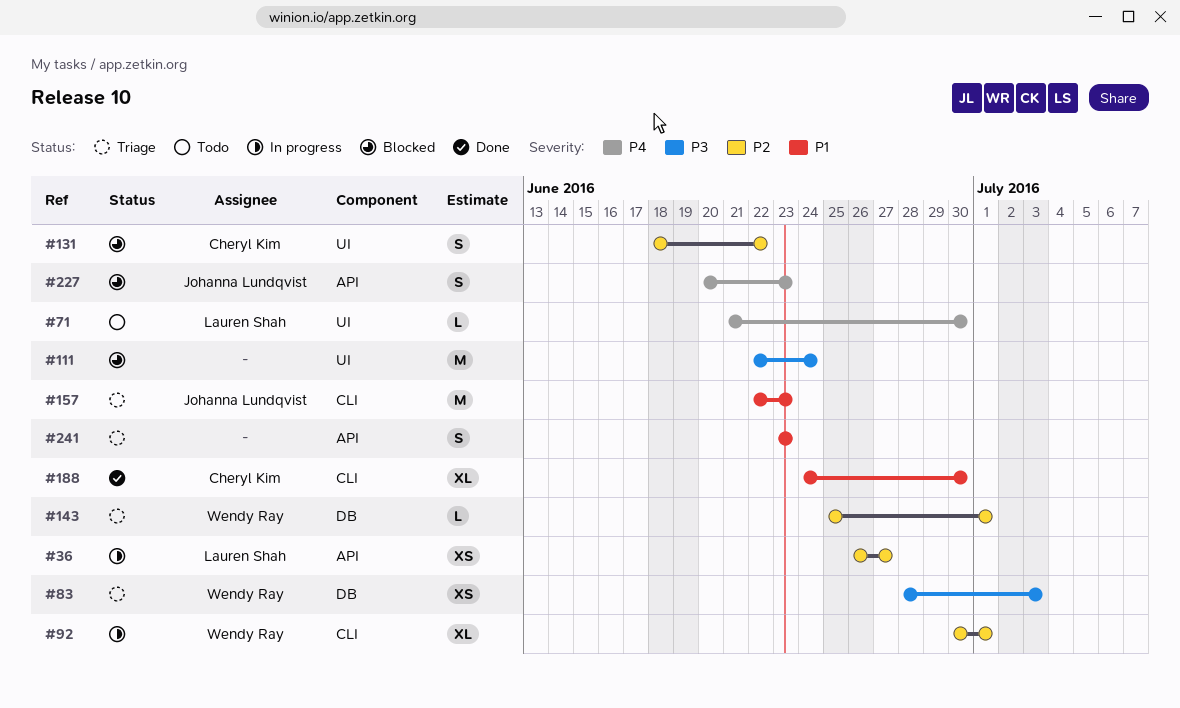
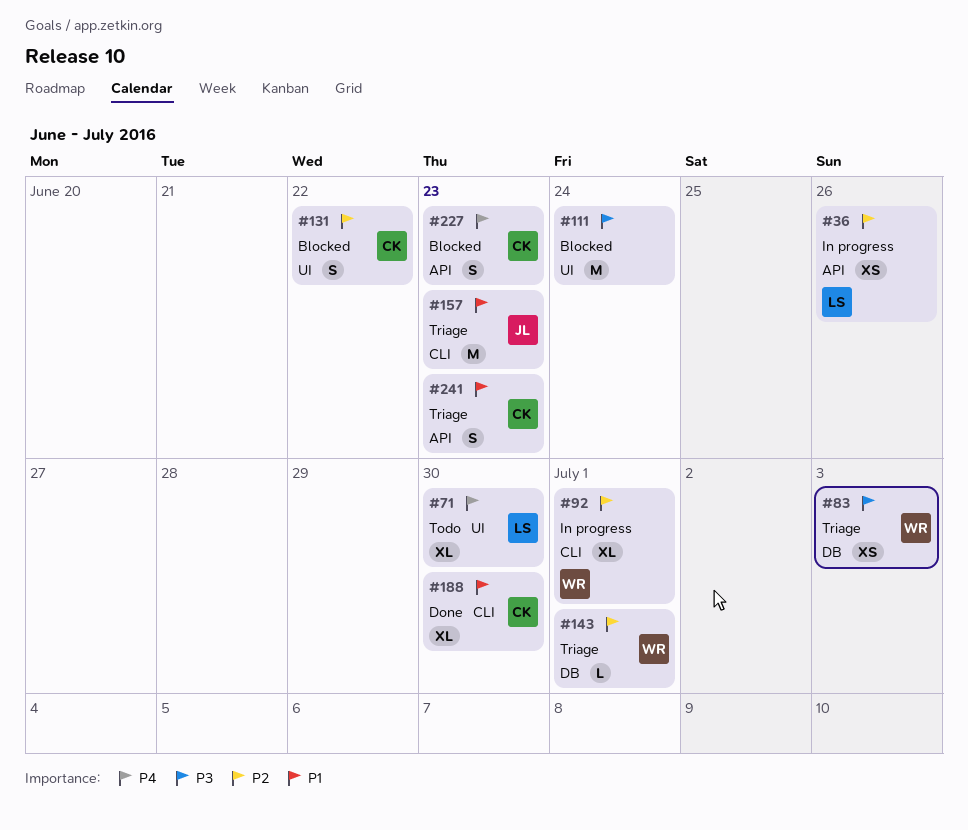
#36, due: Jun 27 -> Jun 26
#71, estimate: L -> XL
#227, owner: Johanna Lundqvist -> Cheryl Kim
#241, owner: none -> Cheryl Kim

